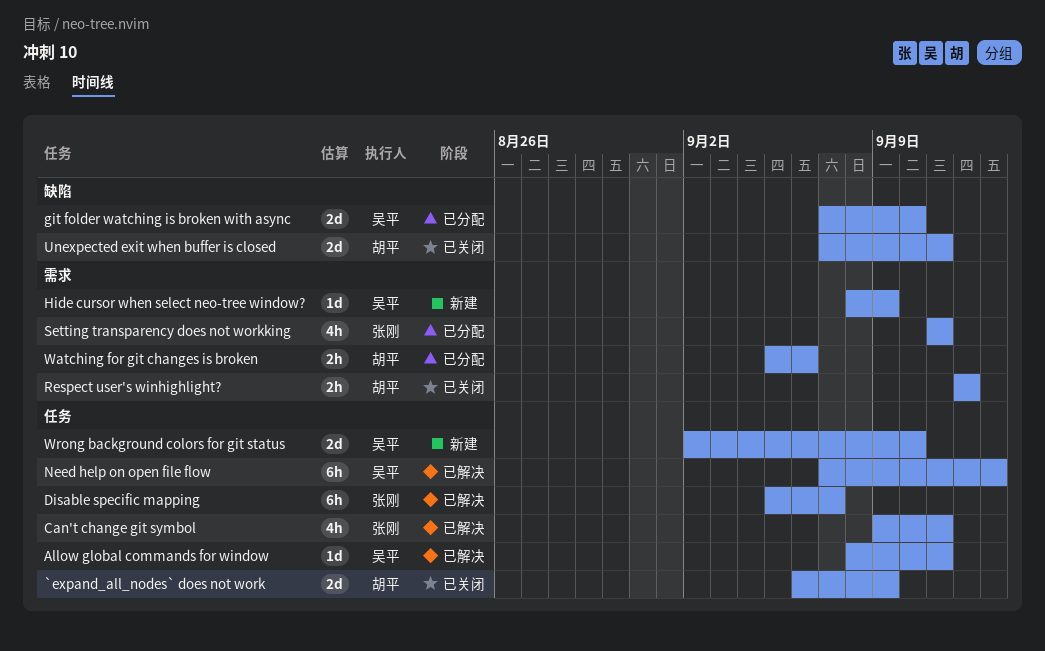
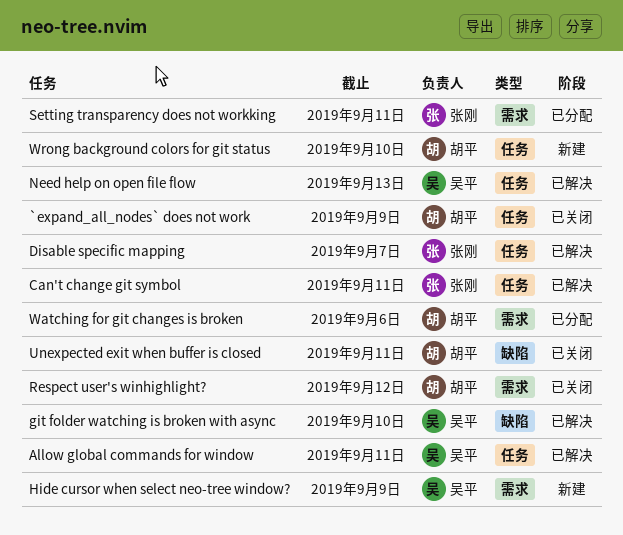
git folder watching is broken with async, status: 已分配 -> 已解决
Wrong background colors for git status, owner: 吴平 -> 胡平

